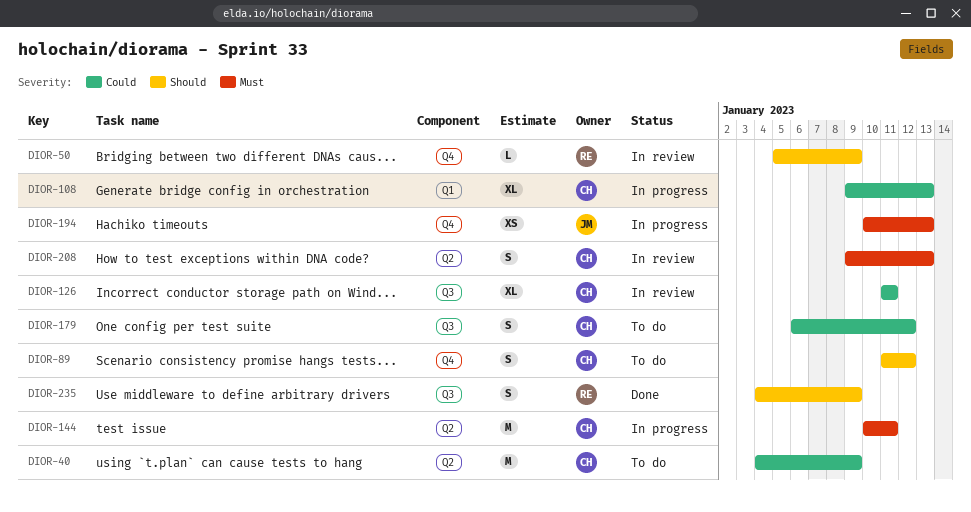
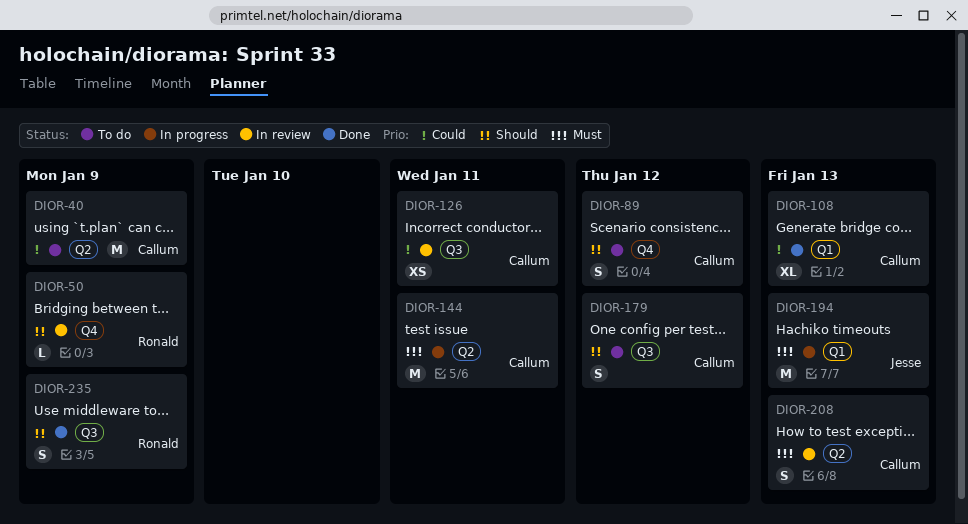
DIOR-108, status: In progress -> Done
DIOR-126, estimate: XL -> XS
DIOR-179, priority: Could -> Should
DIOR-194, label: Q4 -> Q1
DIOR-194, estimate: XS -> M

